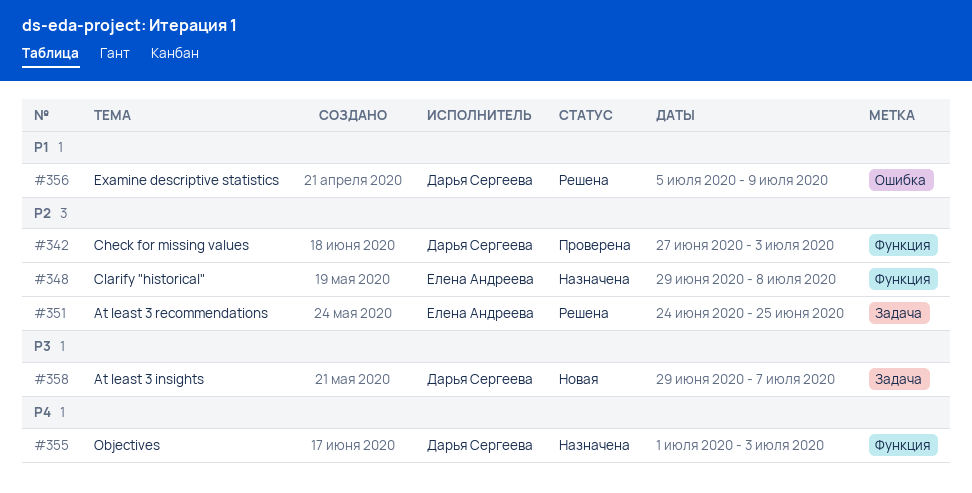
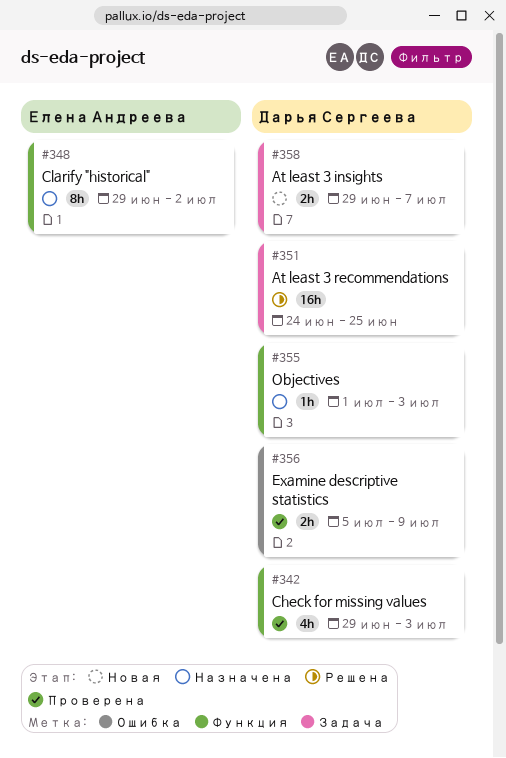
#342, start: Jun 27 -> Jun 29
#348, due: Jul 8 -> Jul 2
#351, owner: Елена Андреева -> Дарья Сергеева
#356, status: Решена -> Проверена

